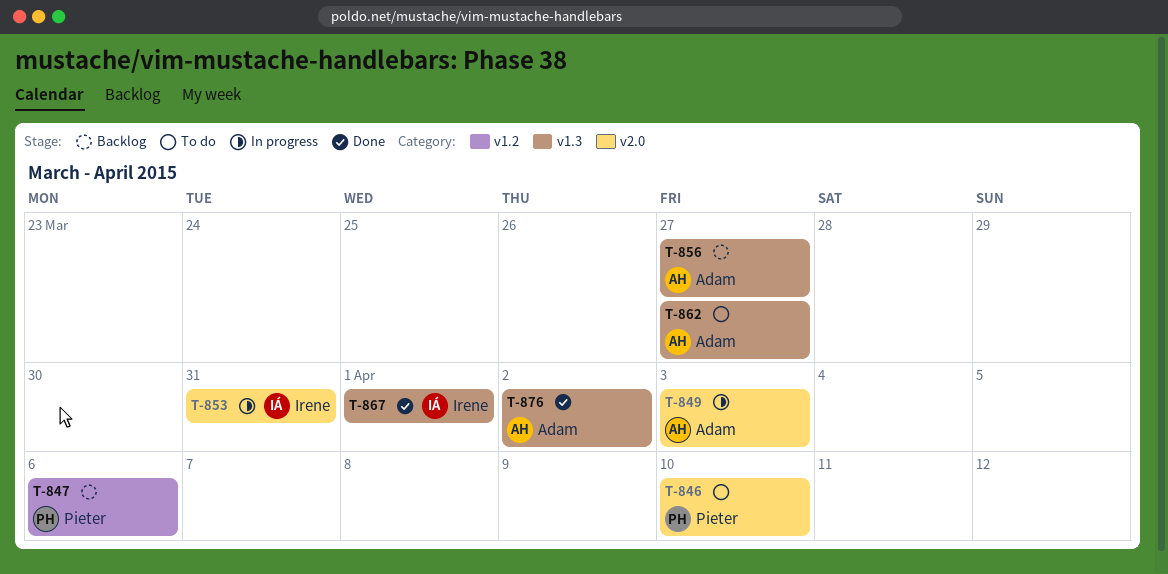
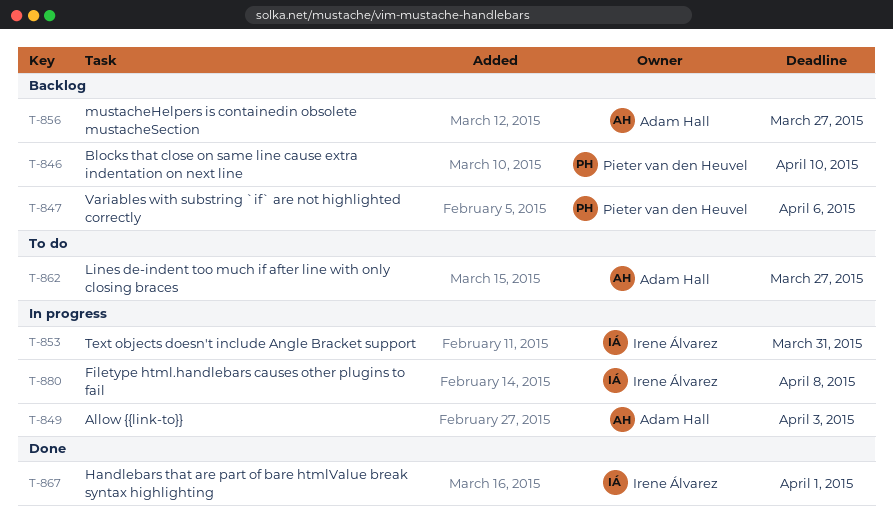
T-846, status: To do -> Backlog
T-876: present -> none
T-880: none -> present

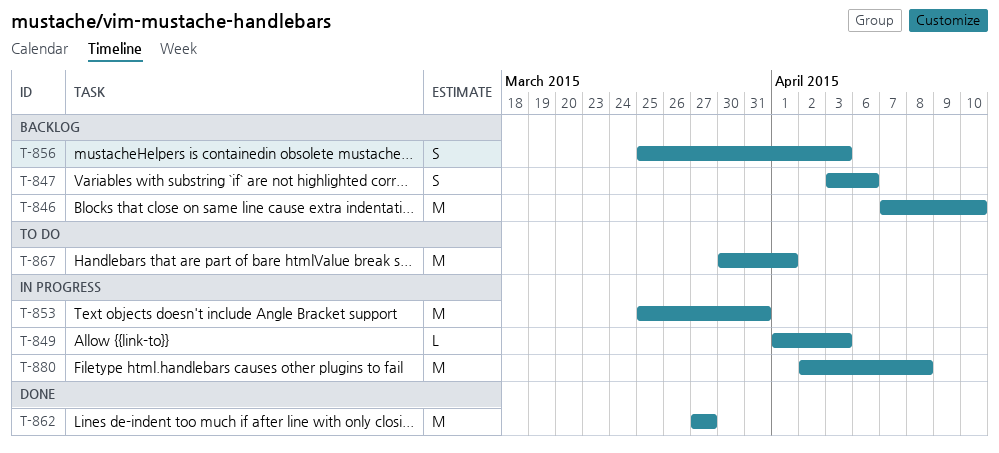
T-856, due: Mar 27 -> Apr 3
T-862, status: To do -> Done
T-867, status: Done -> To do

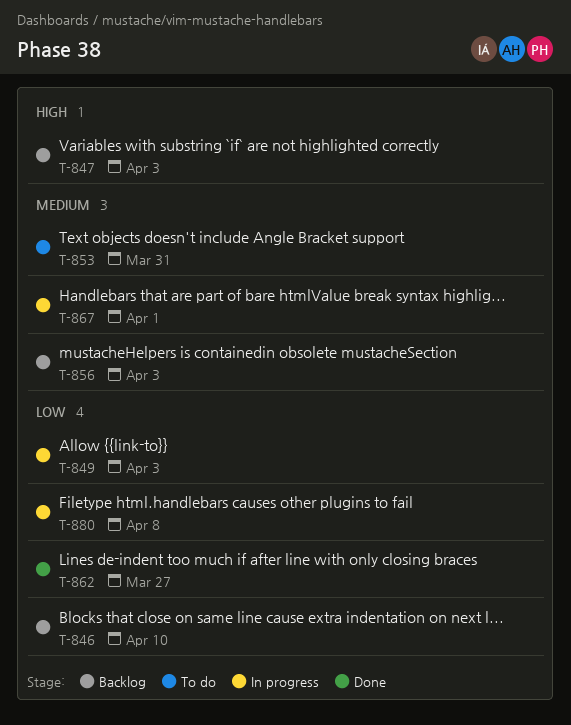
T-847, due: Apr 6 -> Apr 3
T-853, status: In progress -> To do
T-867, status: To do -> In progress

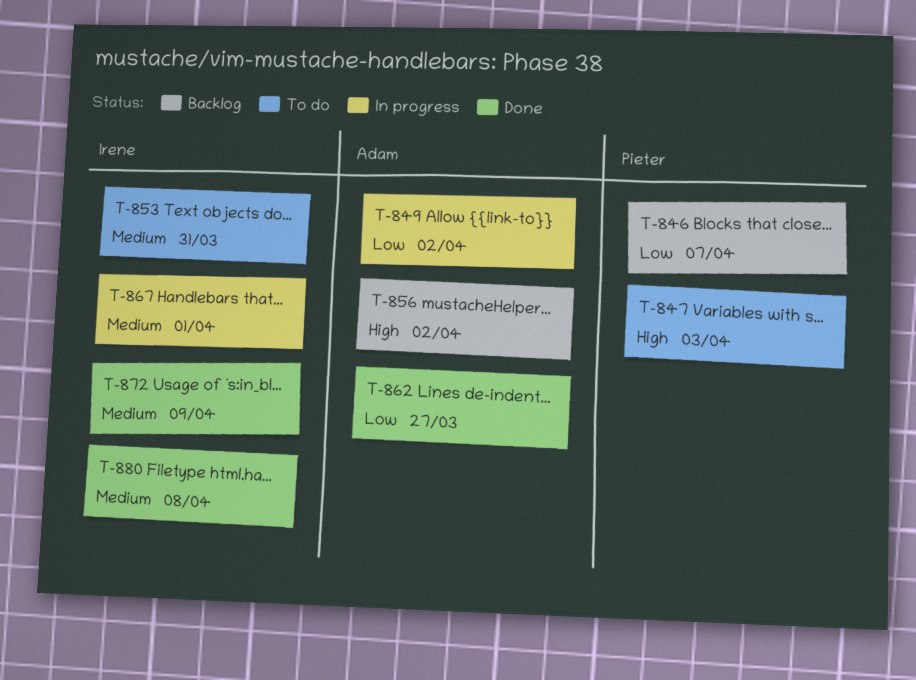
T-846, due: Apr 10 -> Apr 7
T-847, status: Backlog -> To do
T-849, due: Apr 3 -> Apr 2
T-856, priority: Medium -> High
T-856, due: Apr 3 -> Apr 2
T-872: none -> present
T-880, status: In progress -> Done
T-880, priority: Low -> Medium

